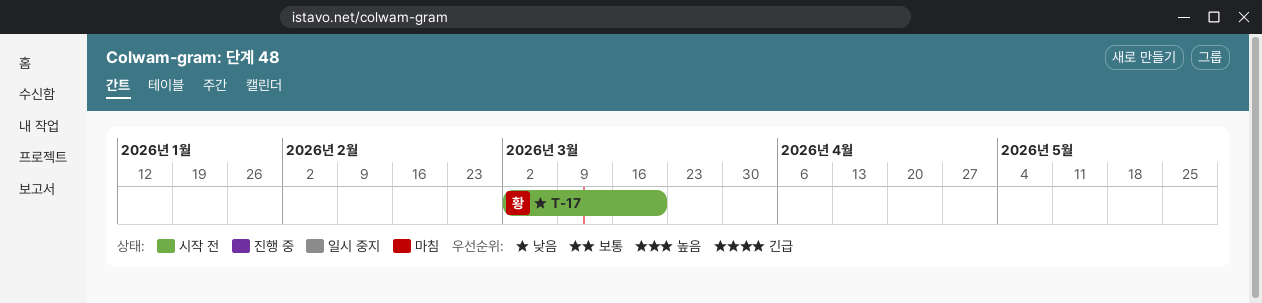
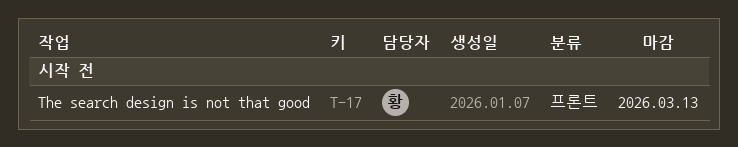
T-17, due: Mar 20 -> Mar 13

